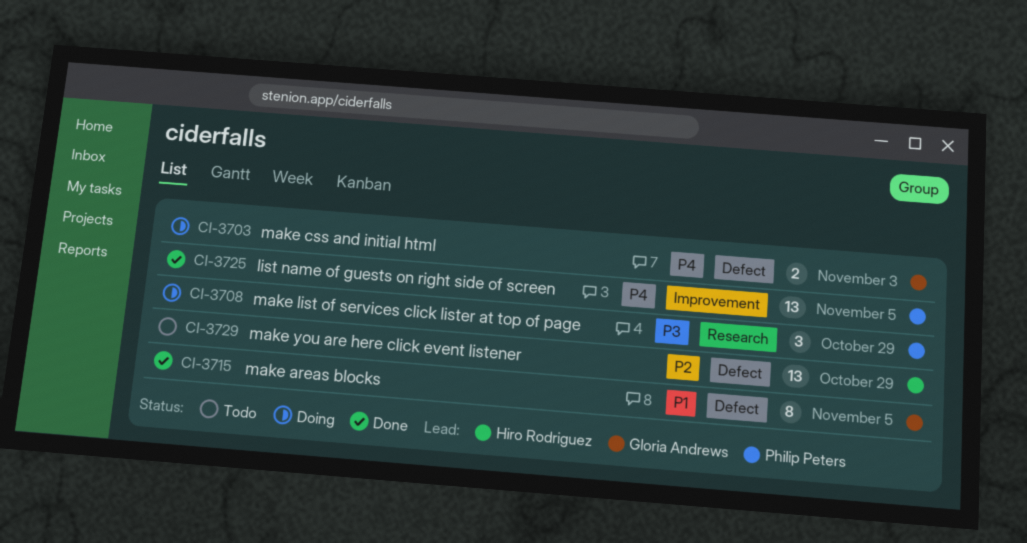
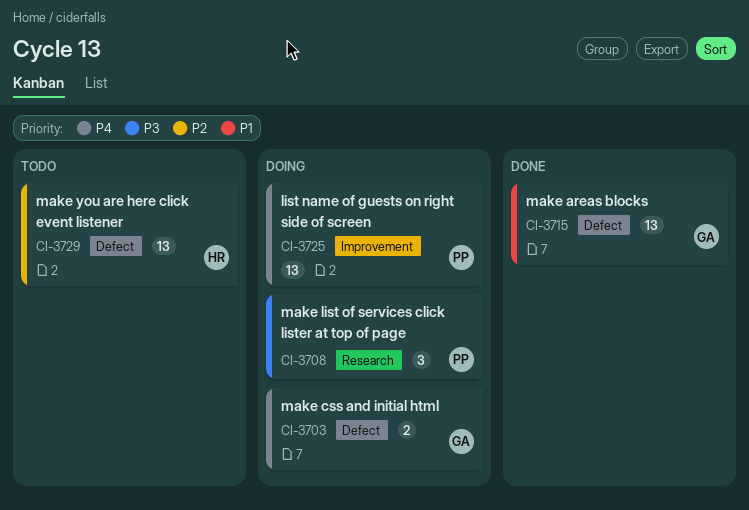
CI-3715, estimate: 8 -> 13
CI-3725, status: Done -> Doing

